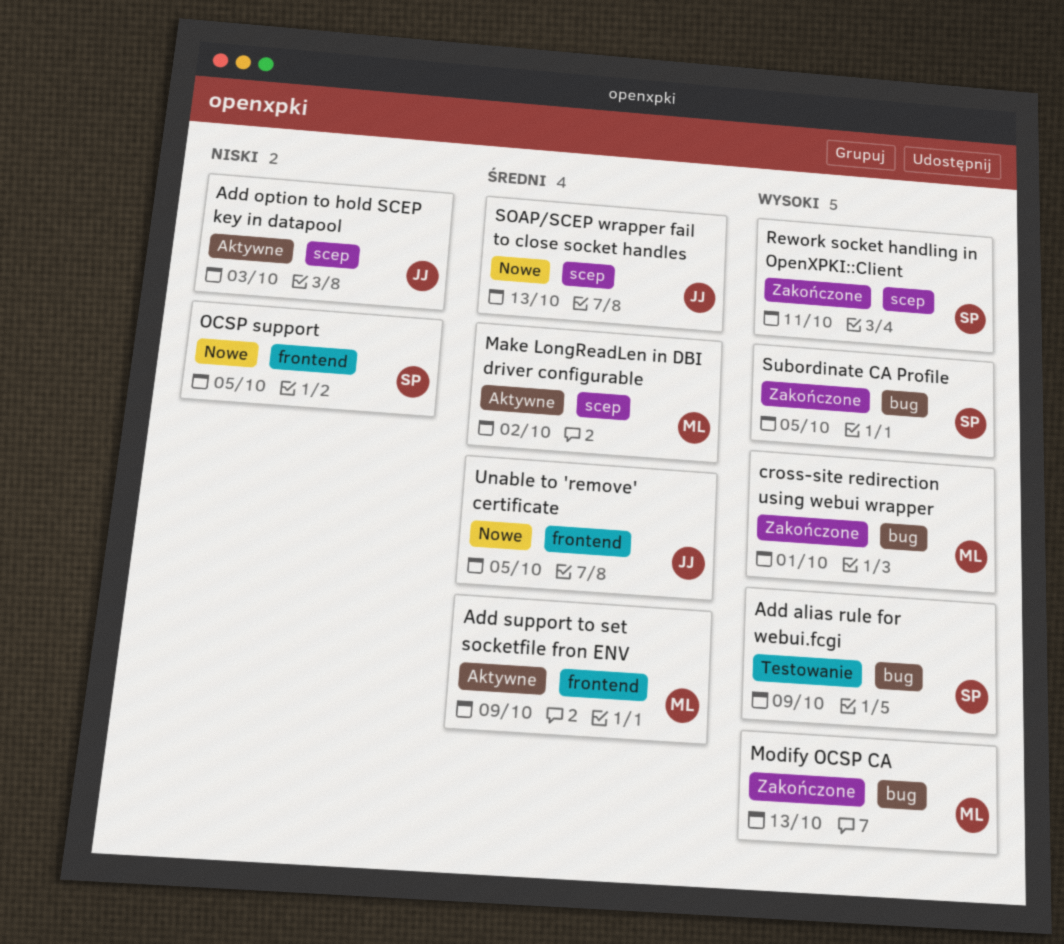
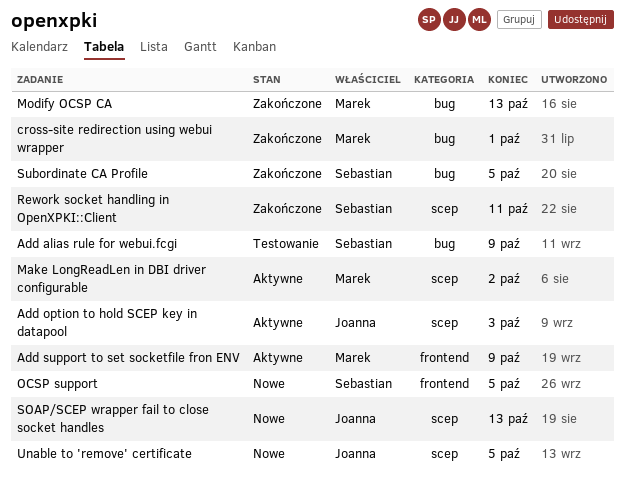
Unable to 'remove' certificate, label: frontend -> scep

